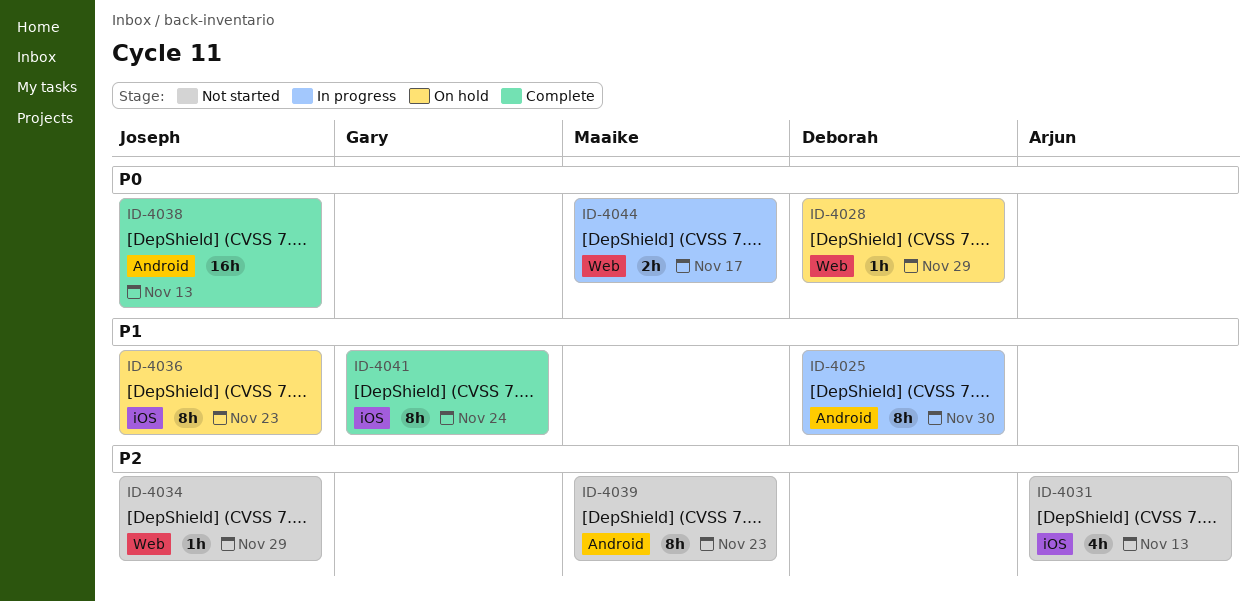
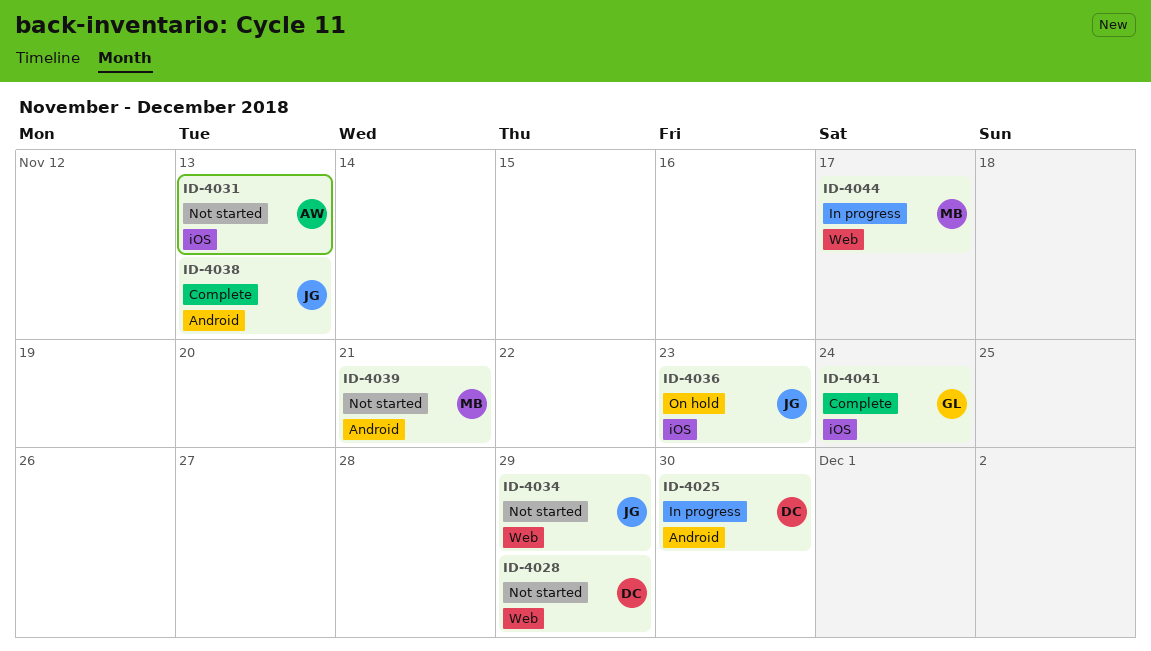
ID-4028, status: On hold -> Not started
ID-4039, due: Nov 23 -> Nov 21

